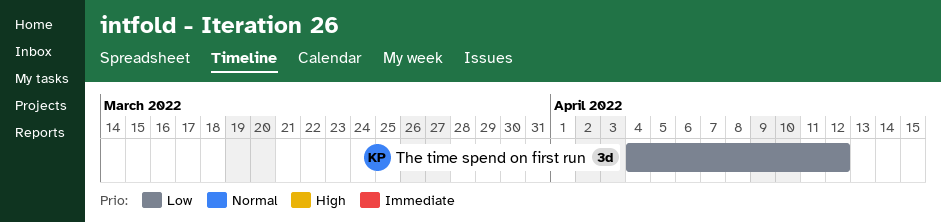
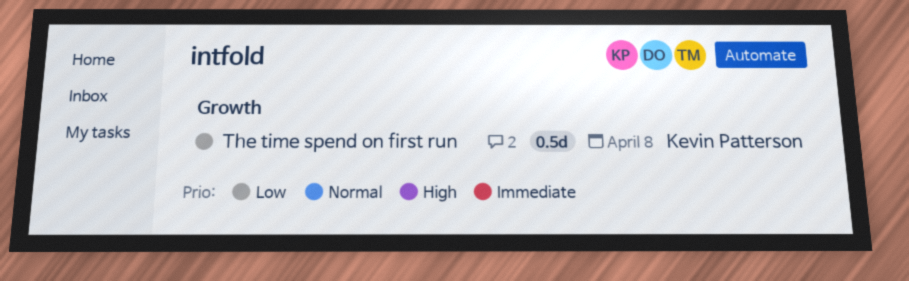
The time spend on first run, estimate: 3d -> 0.5d
The time spend on first run, due: Apr 12 -> Apr 8

